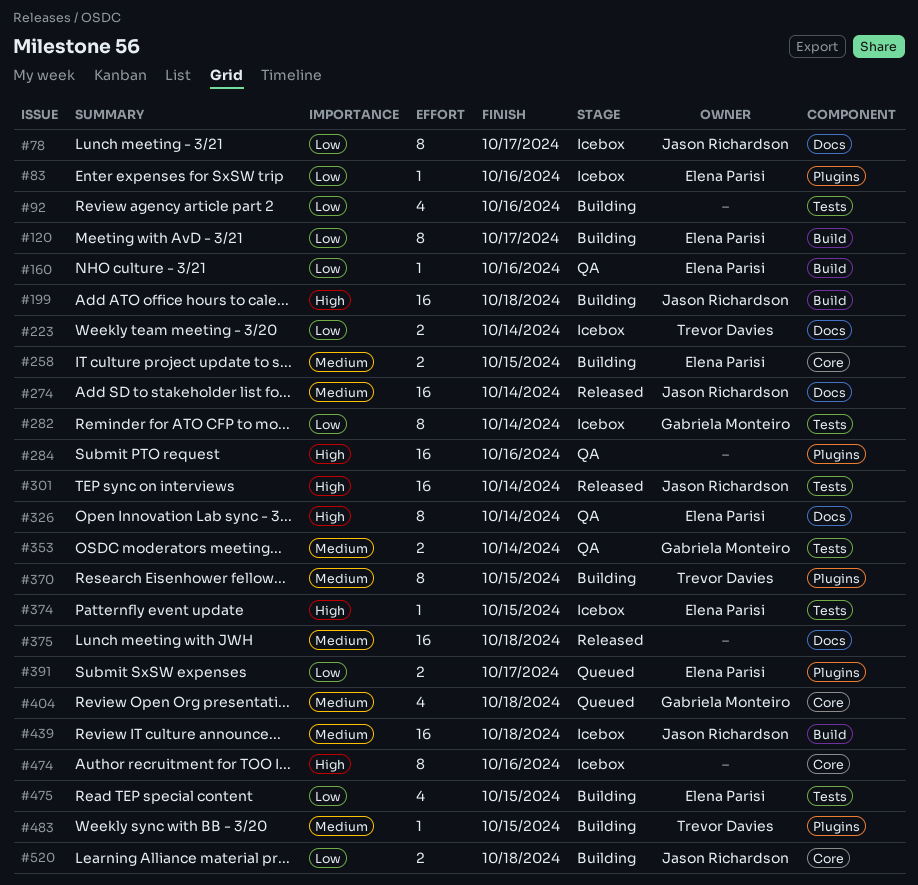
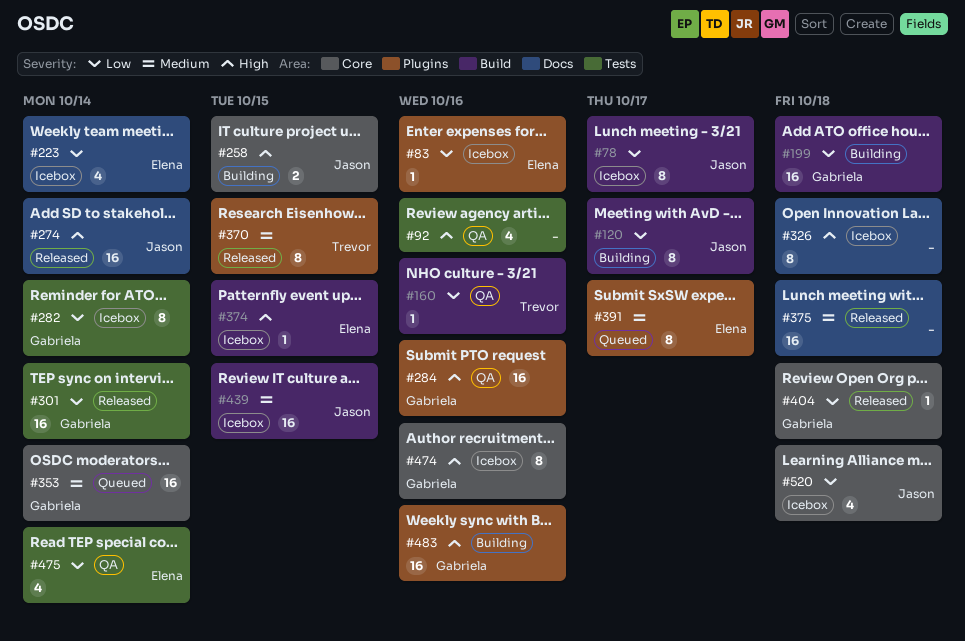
#78, label: Docs -> Build
#92, status: Building -> QA
#92, priority: Low -> High
#120, owner: Elena Parisi -> Jason Richardson
#160, owner: Elena Parisi -> Trevor Davies
#199, owner: Jason Richardson -> Gabriela Monteiro
#199, priority: High -> Low
#223, owner: Trevor Davies -> Elena Parisi
#223, estimate: 2 -> 4
#258, owner: Elena Parisi -> Jason Richardson
#258, priority: Medium -> High
#274, priority: Medium -> High
#284, owner: none -> Gabriela Monteiro
#301, owner: Jason Richardson -> Gabriela Monteiro
#301, priority: High -> Low
#326, status: QA -> Icebox
#326, owner: Elena Parisi -> none
#326, due: Oct 14 -> Oct 18
#353, status: QA -> Queued
#353, label: Tests -> Core
#353, estimate: 2 -> 16
#370, status: Building -> Released
#374, label: Tests -> Build
#391, priority: Low -> Medium
#391, estimate: 2 -> 8
#404, status: Queued -> Released
#404, priority: Medium -> Low
#404, estimate: 4 -> 1
#439, due: Oct 18 -> Oct 15
#474, owner: none -> Gabriela Monteiro
#475, status: Building -> QA
#475, due: Oct 15 -> Oct 14
#483, owner: Trevor Davies -> Gabriela Monteiro
#483, priority: Medium -> High
#483, estimate: 1 -> 16
#483, due: Oct 15 -> Oct 16
#520, status: Building -> Icebox
#520, estimate: 2 -> 4

